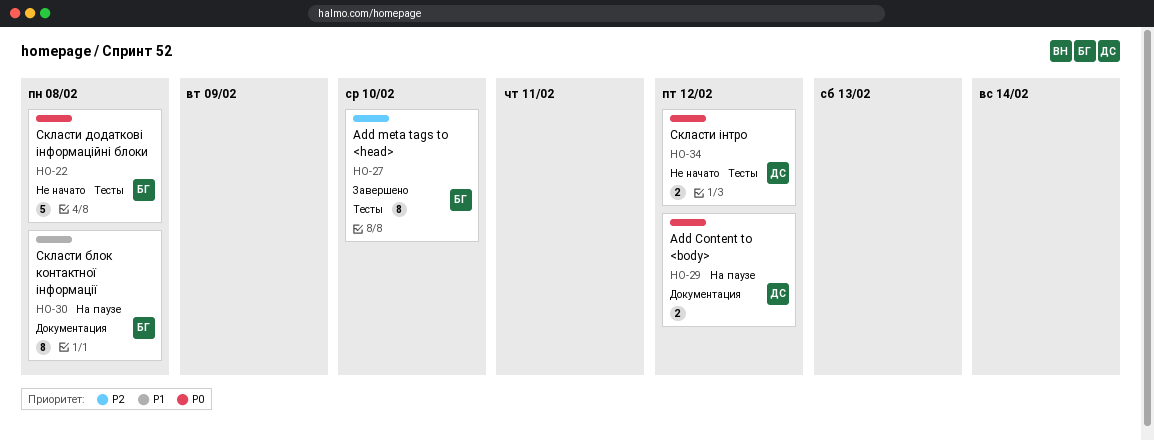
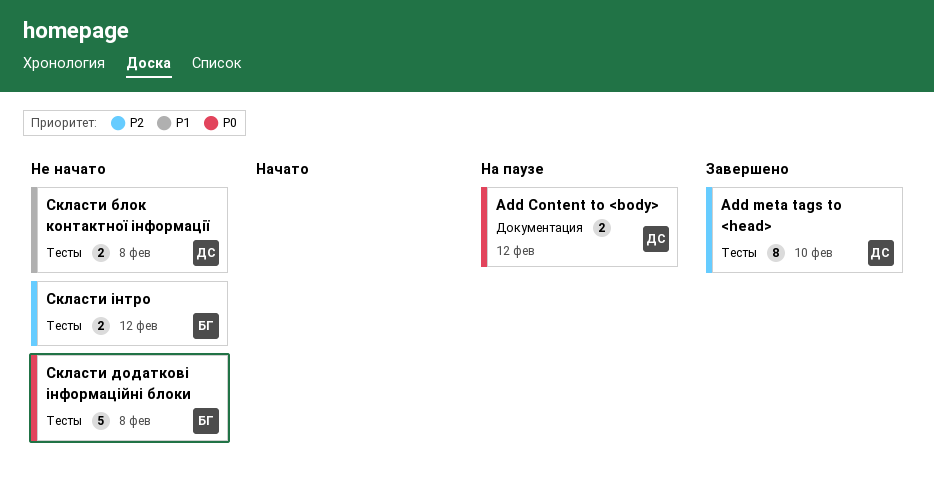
Add meta tags to <head>, owner: БГ -> ДС
Скласти блок контактної інформації, status: На паузе -> Не начато
Скласти блок контактної інформації, owner: БГ -> ДС
Скласти блок контактної інформації, label: Документация -> Тесты
Скласти блок контактної інформації, estimate: 8 -> 2
Скласти інтро, owner: ДС -> БГ
Скласти інтро, priority: P0 -> P2

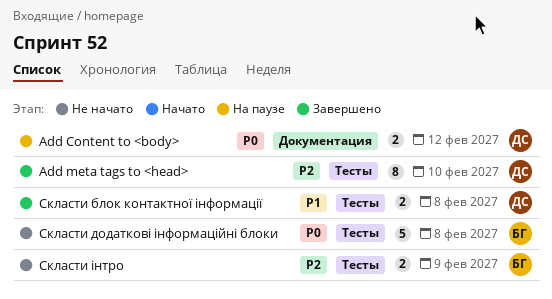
Скласти блок контактної інформації, status: Не начато -> Завершено
Скласти інтро, due: Feb 12 -> Feb 9

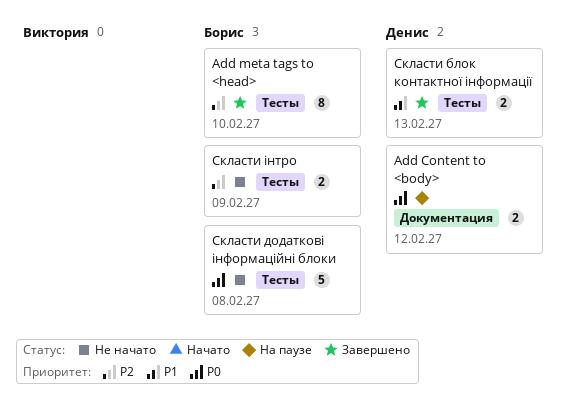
Add meta tags to <head>, owner: Денис -> Борис
Скласти блок контактної інформації, due: Feb 8 -> Feb 13

